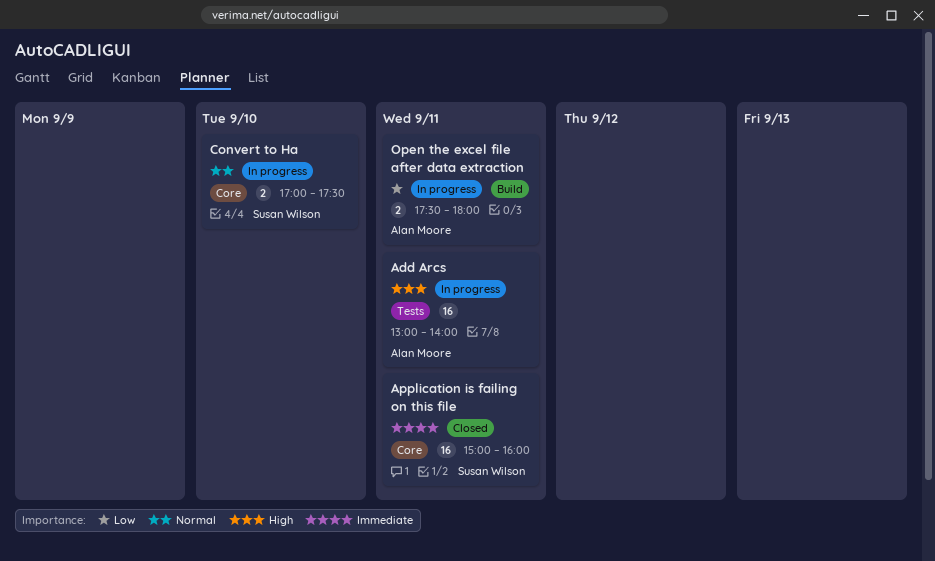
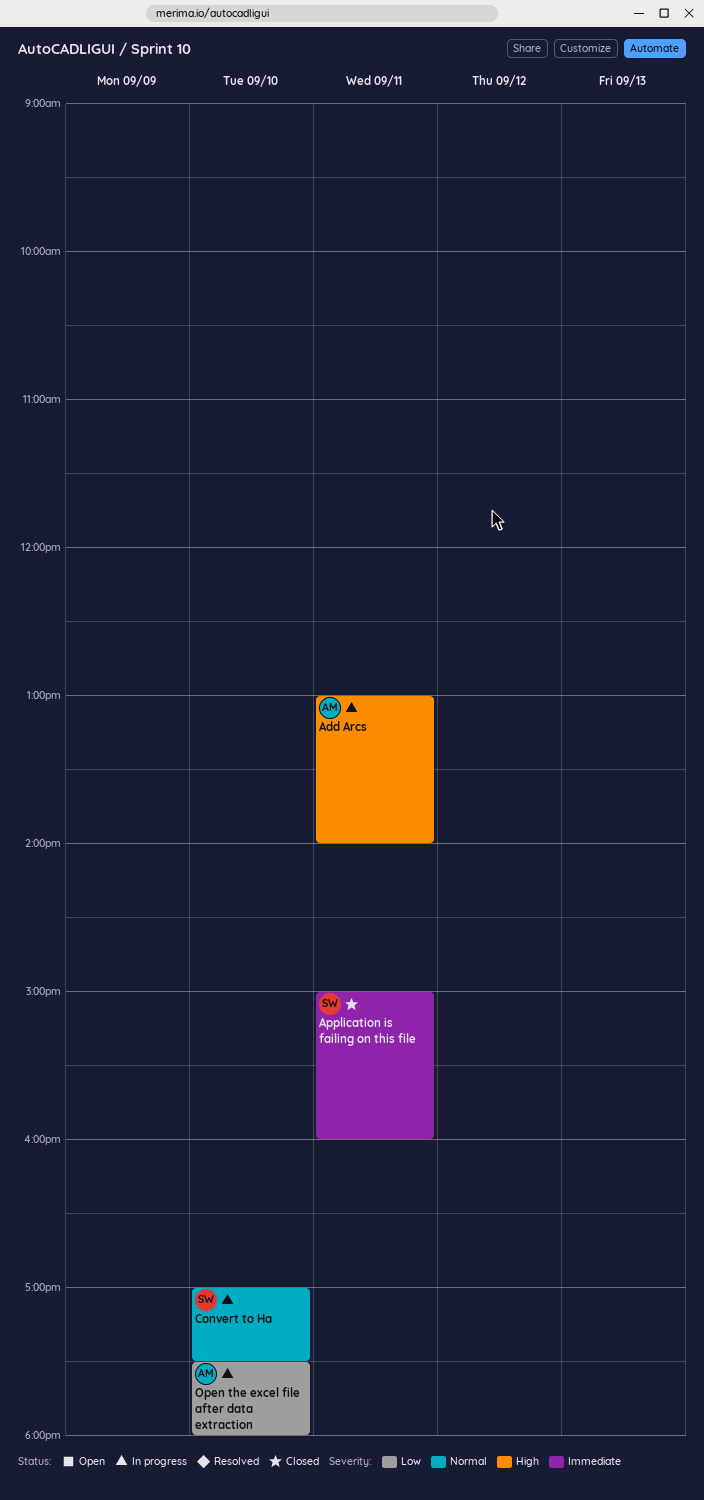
Open the excel file after data extraction, day: Sep 11 -> Sep 10

